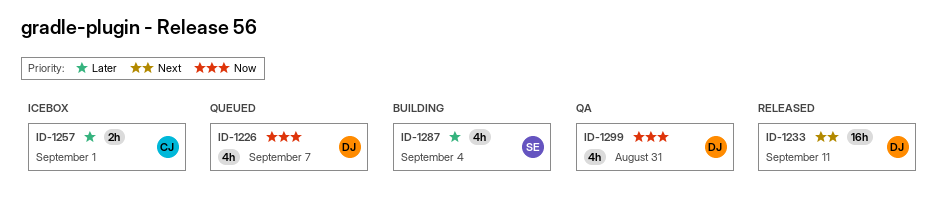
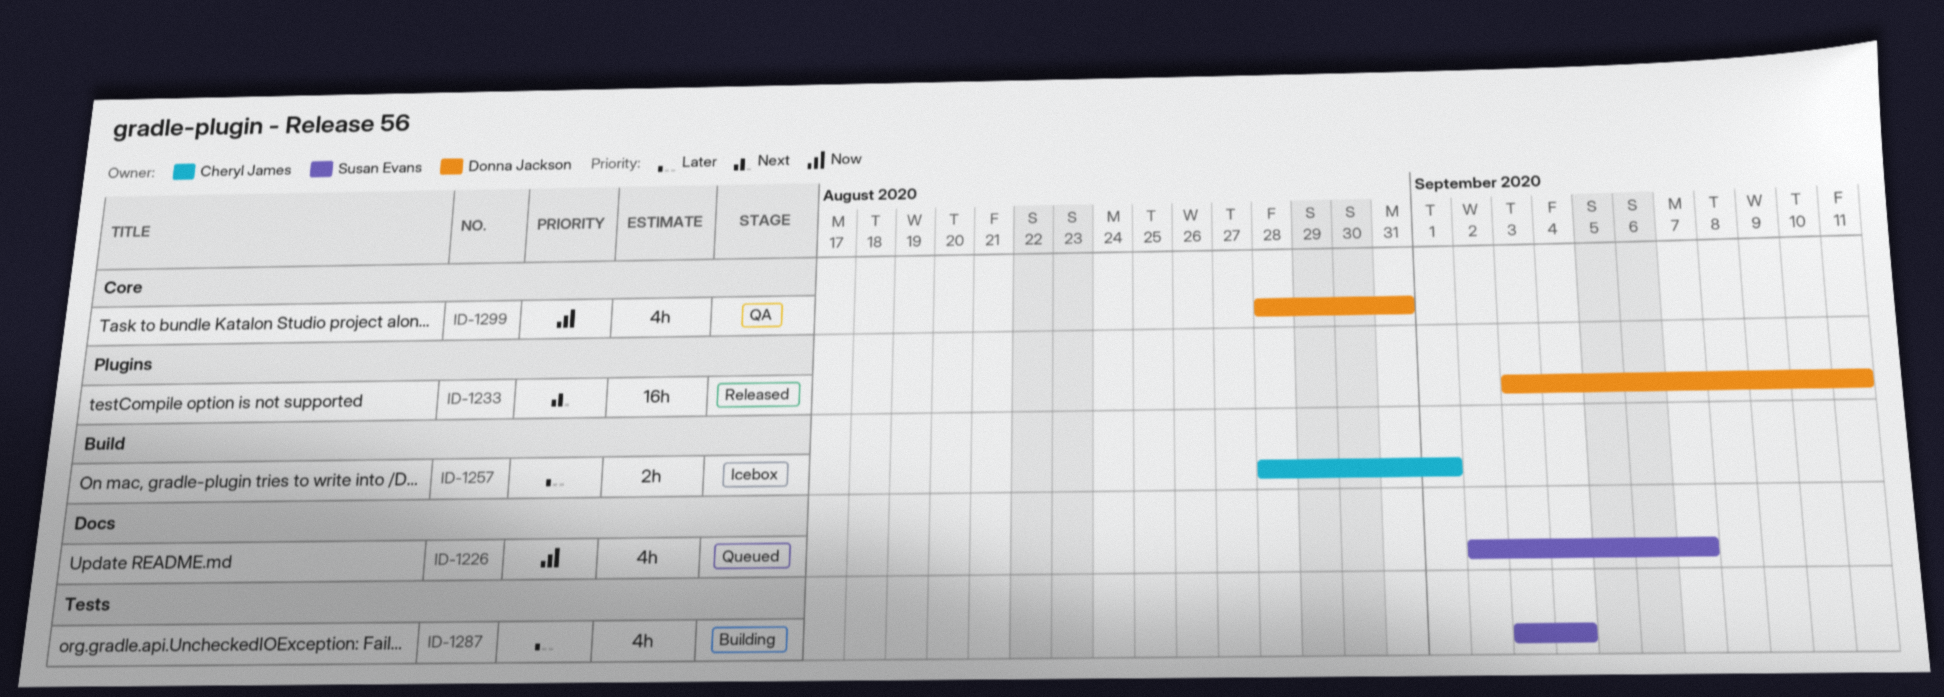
ID-1226, owner: Donna Jackson -> Susan Evans

